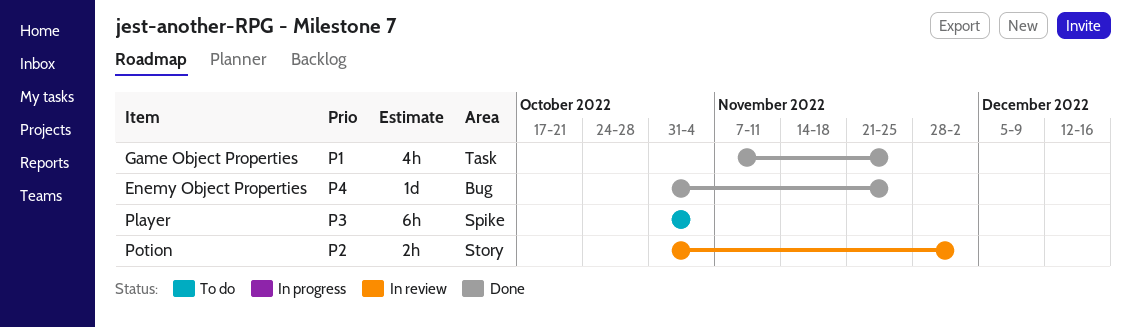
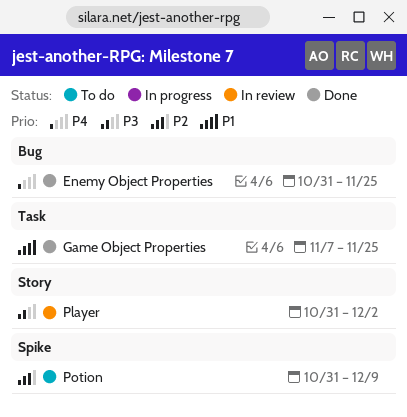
Player, status: To do -> In review
Player, label: Spike -> Story
Player, due: Nov 4 -> Dec 2
Potion, status: In review -> To do
Potion, label: Story -> Spike
Potion, due: Dec 2 -> Dec 9

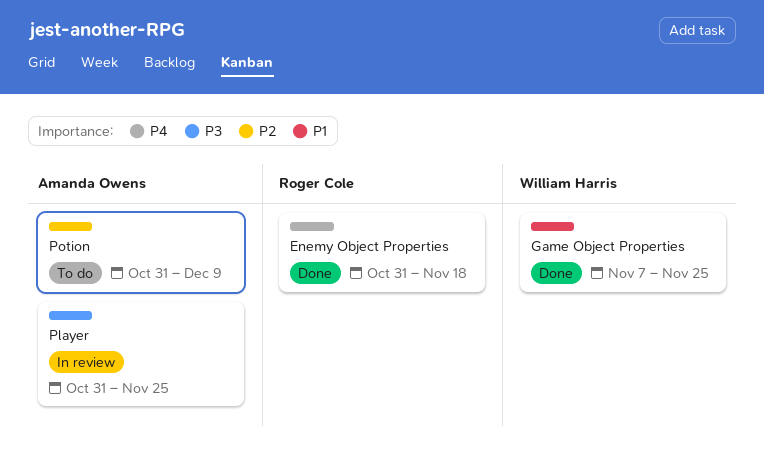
Enemy Object Properties, due: Nov 25 -> Nov 18
Player, due: Dec 2 -> Nov 25

